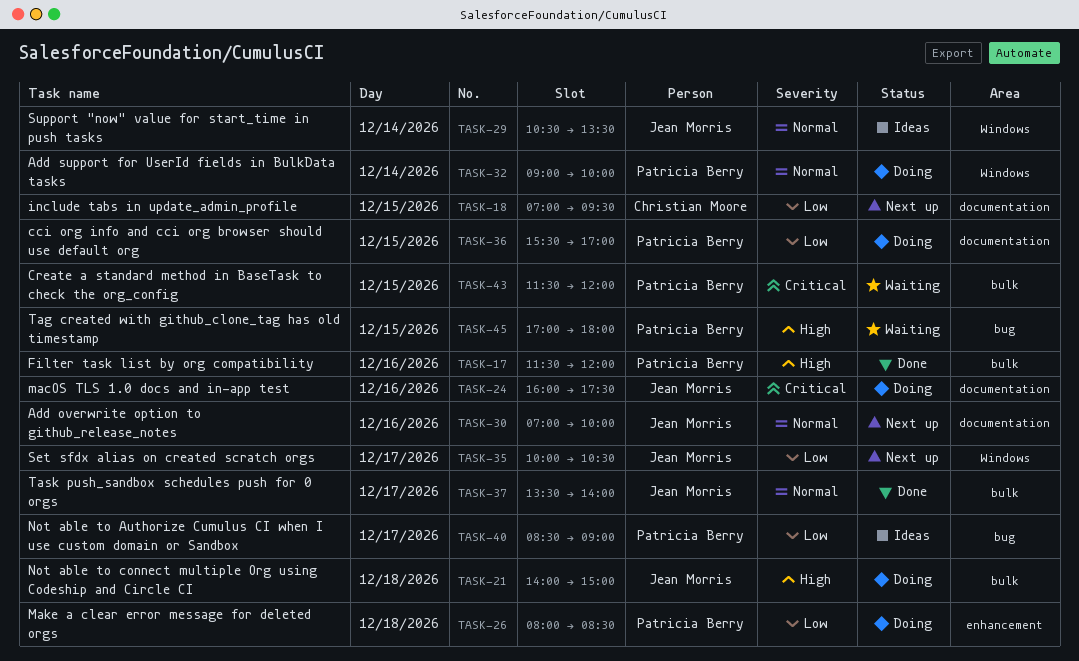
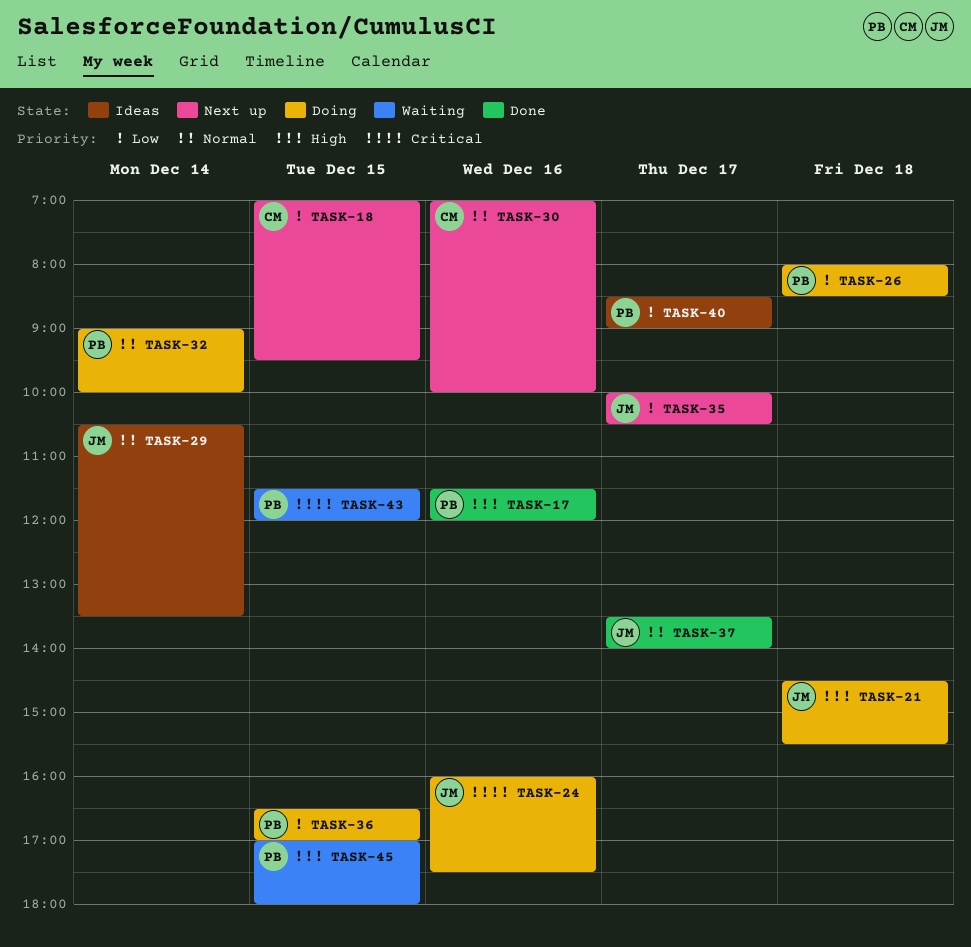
TASK-21, begins: 14:00 -> 14:30
TASK-21, ends: 15:00 -> 15:30
TASK-30, owner: Jean Morris -> Christian Moore
TASK-36, begins: 15:30 -> 16:30

